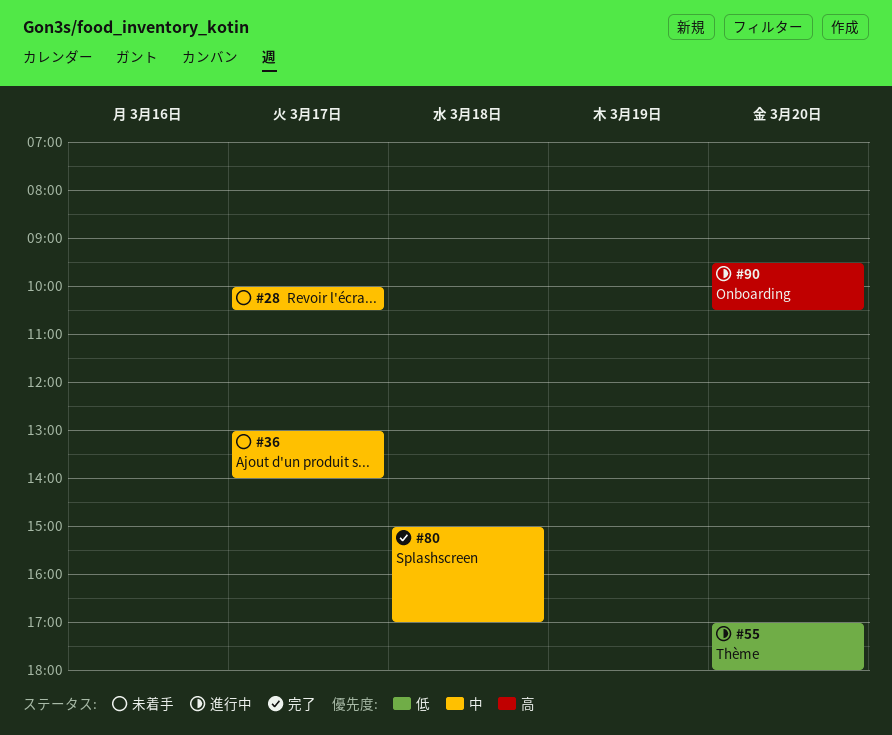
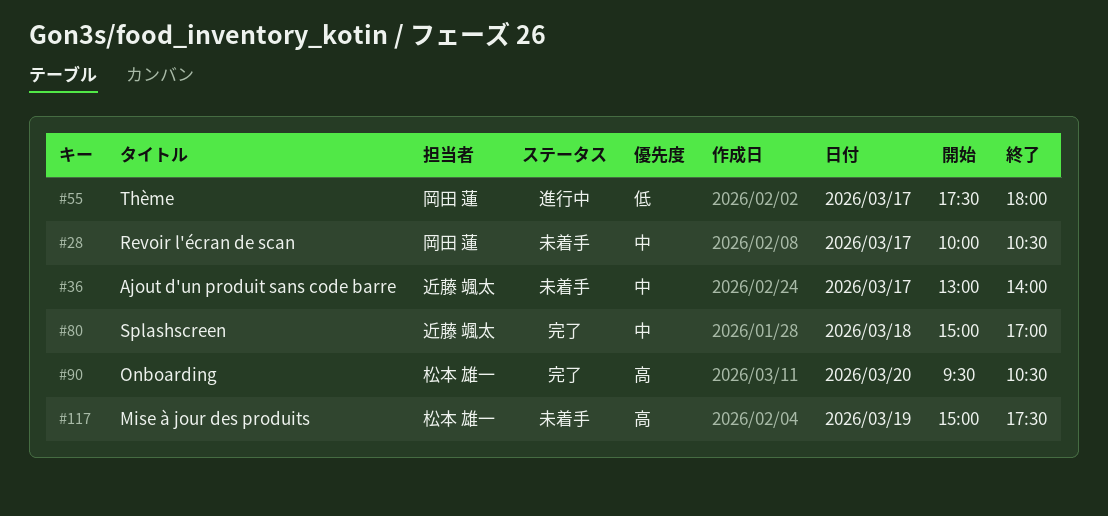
#55, day: Mar 20 -> Mar 17
#55, begins: 17:00 -> 17:30
#90, status: 進行中 -> 完了
#117: none -> present

